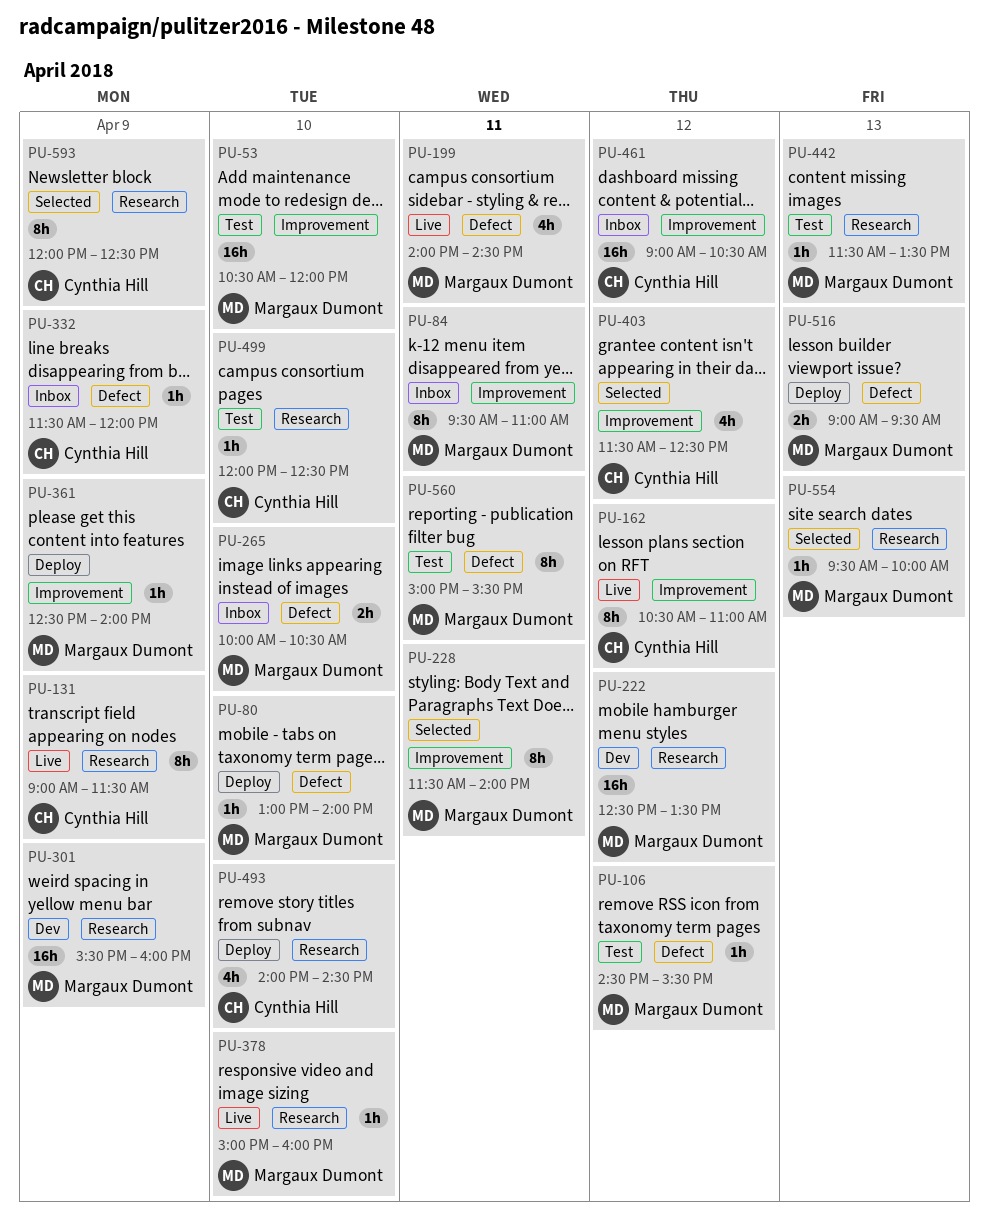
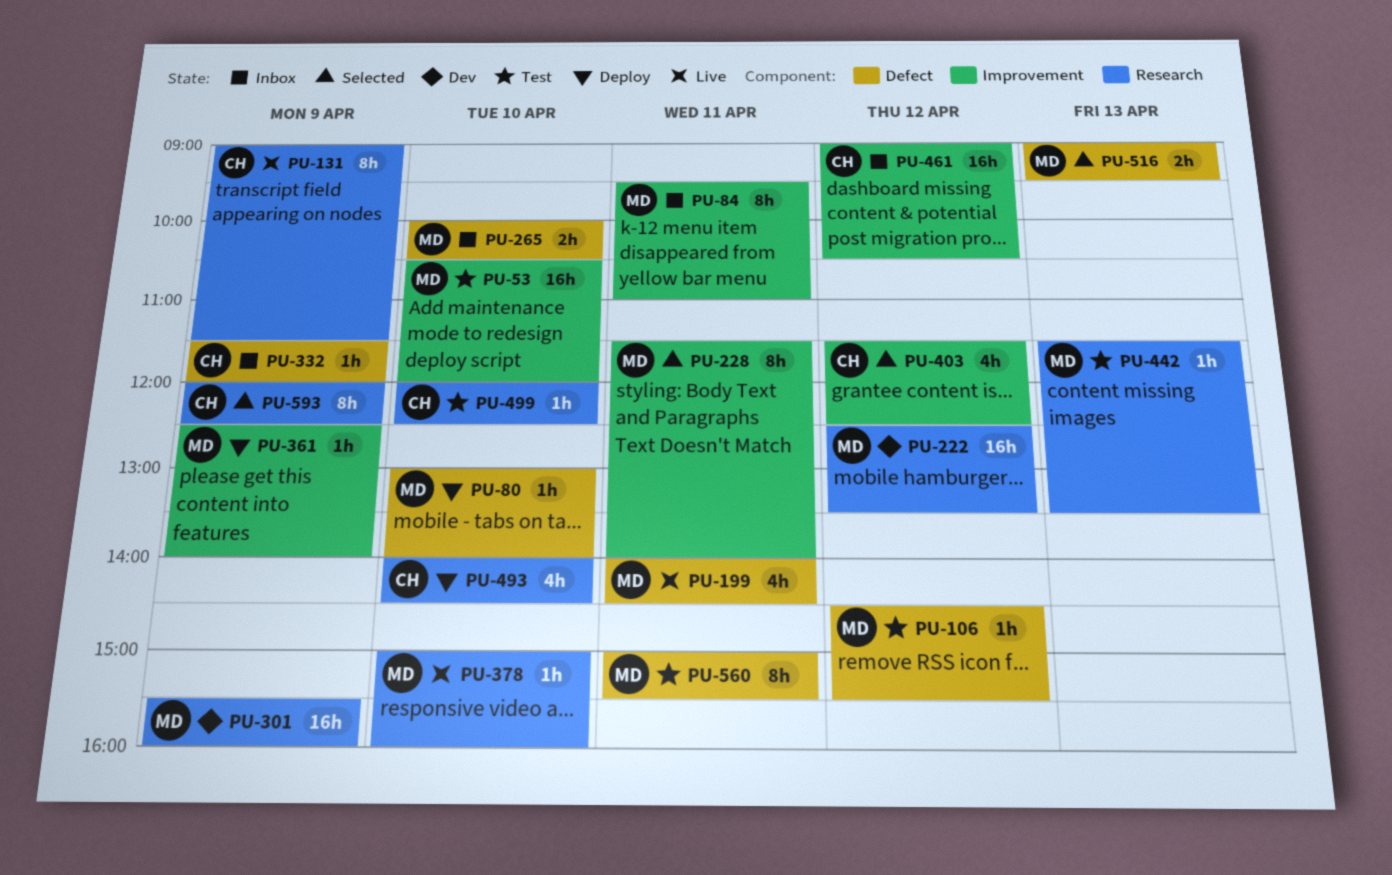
PU-162: present -> none
PU-516, status: Deploy -> Selected
PU-554: present -> none

